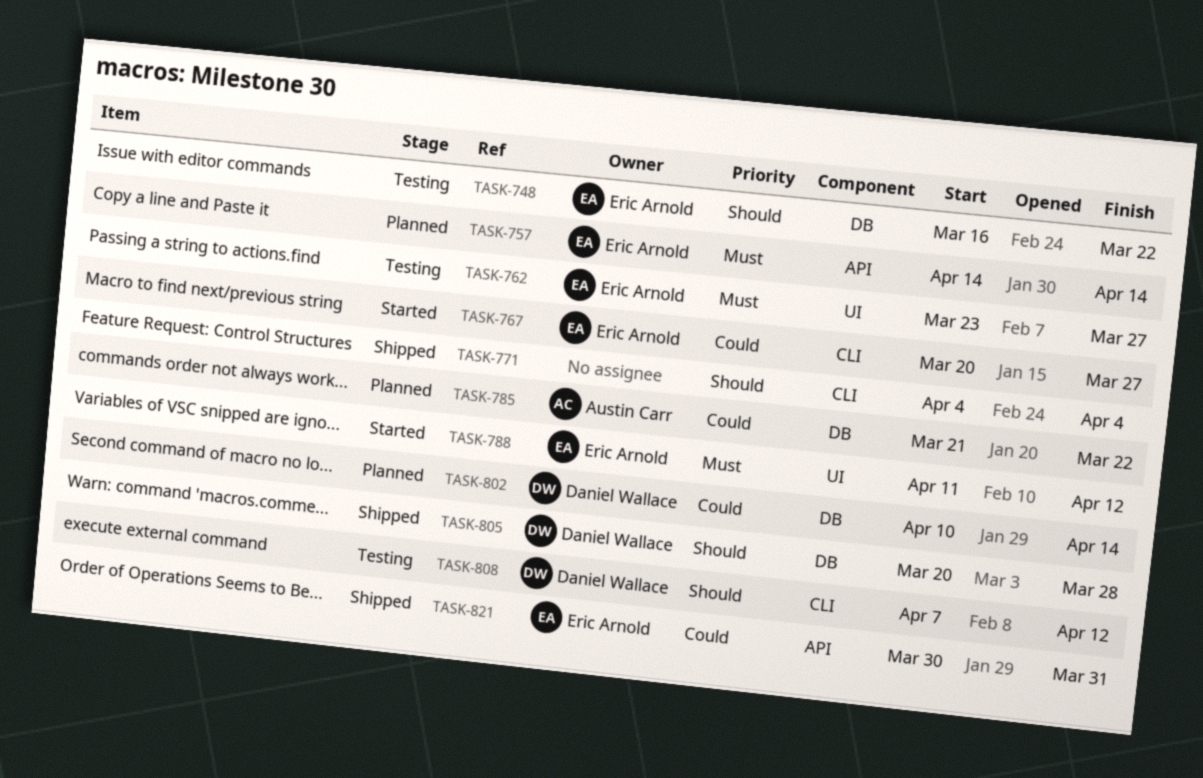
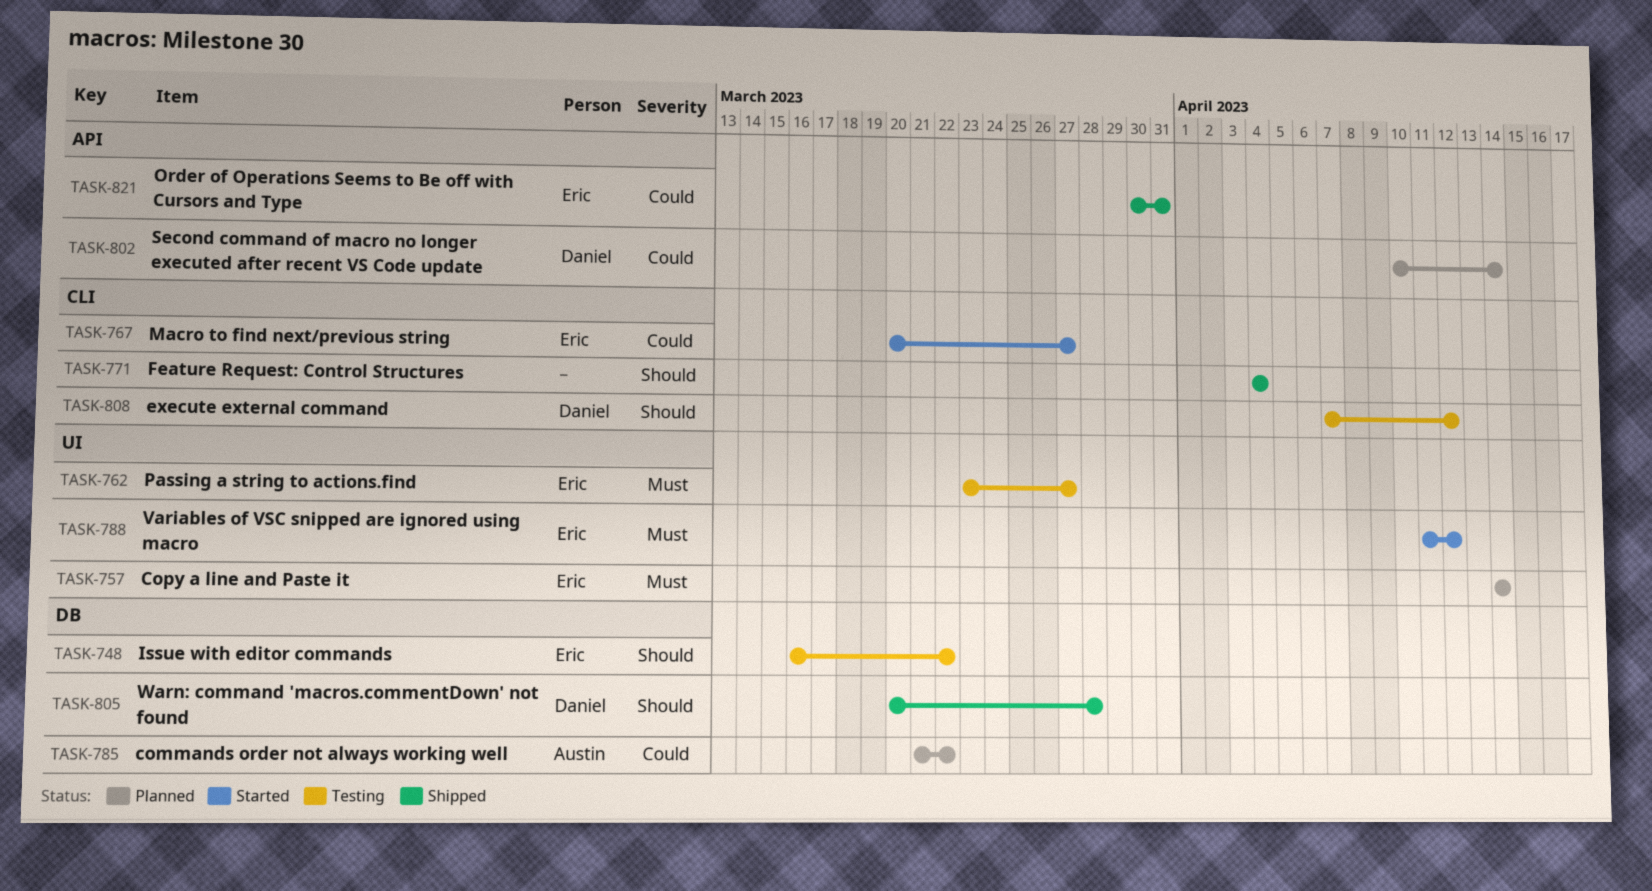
TASK-757, label: API -> UI
TASK-802, label: DB -> API

